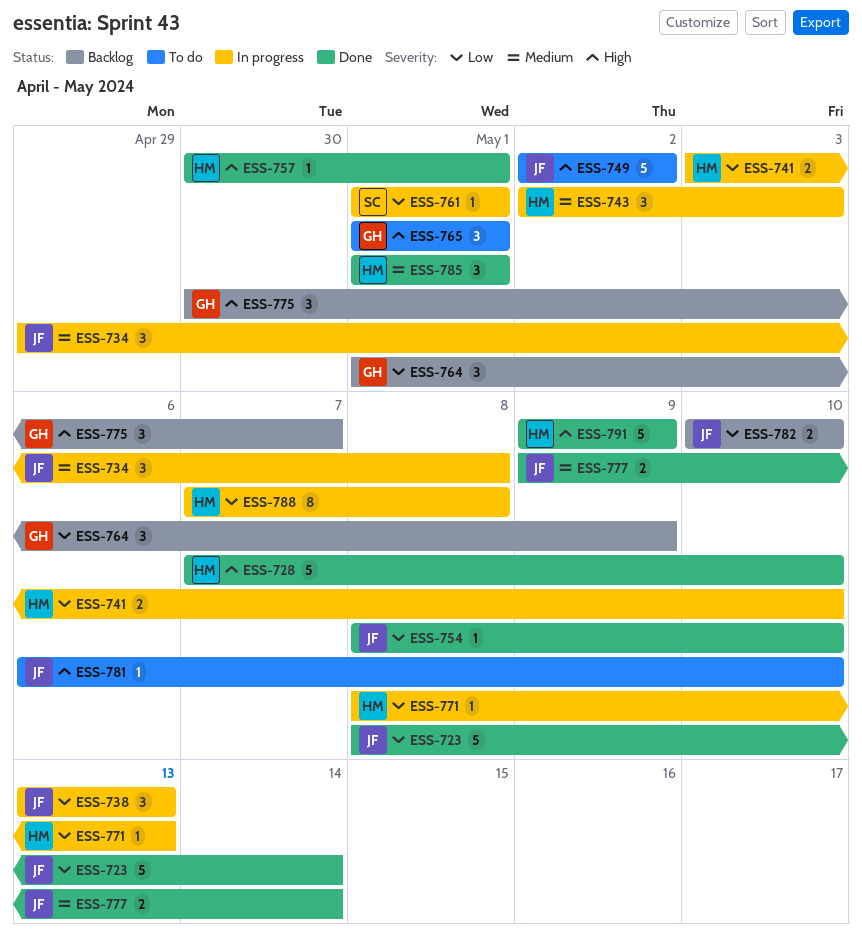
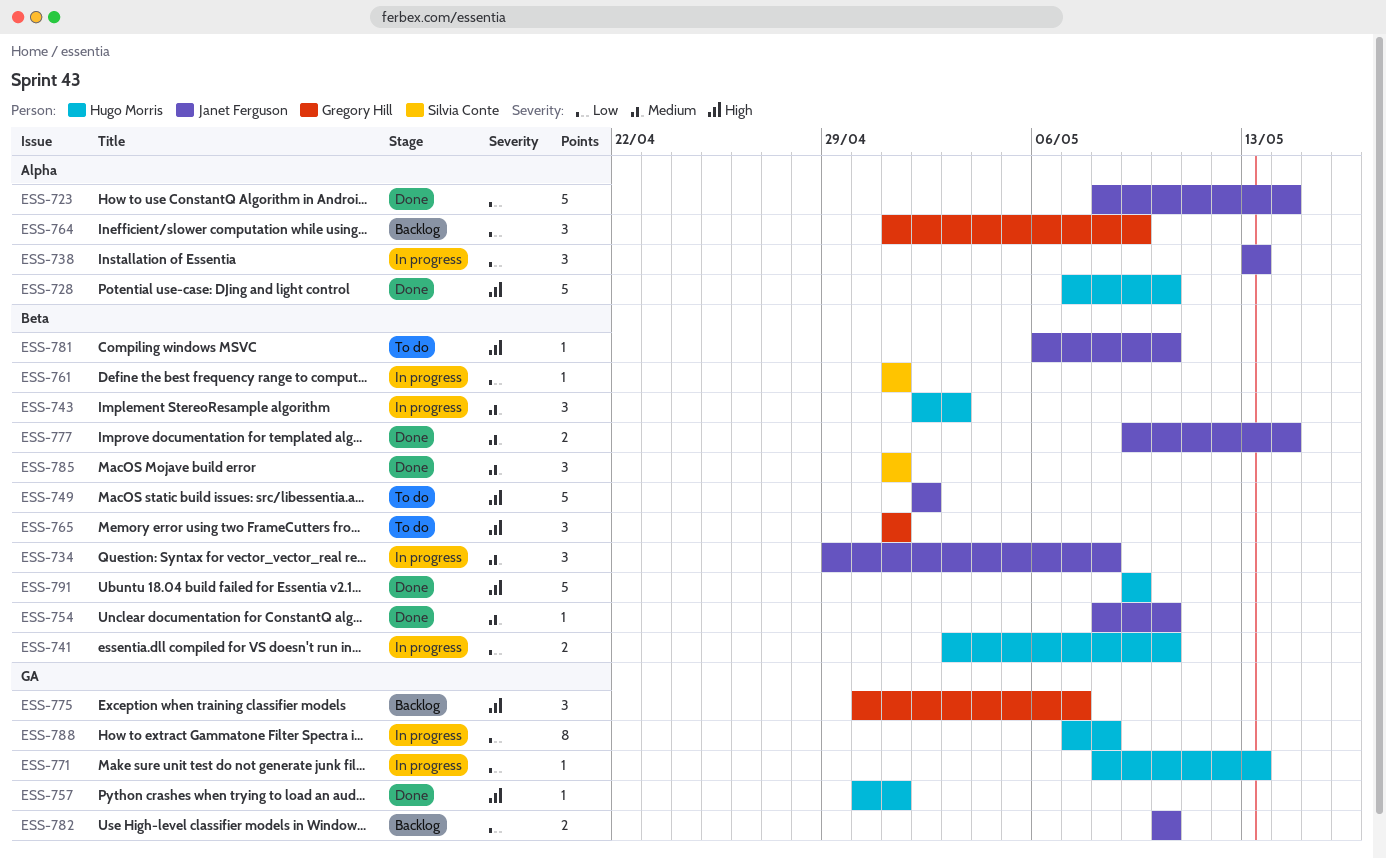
ESS-754, priority: Low -> Medium
ESS-785, owner: Hugo Morris -> Silvia Conte

